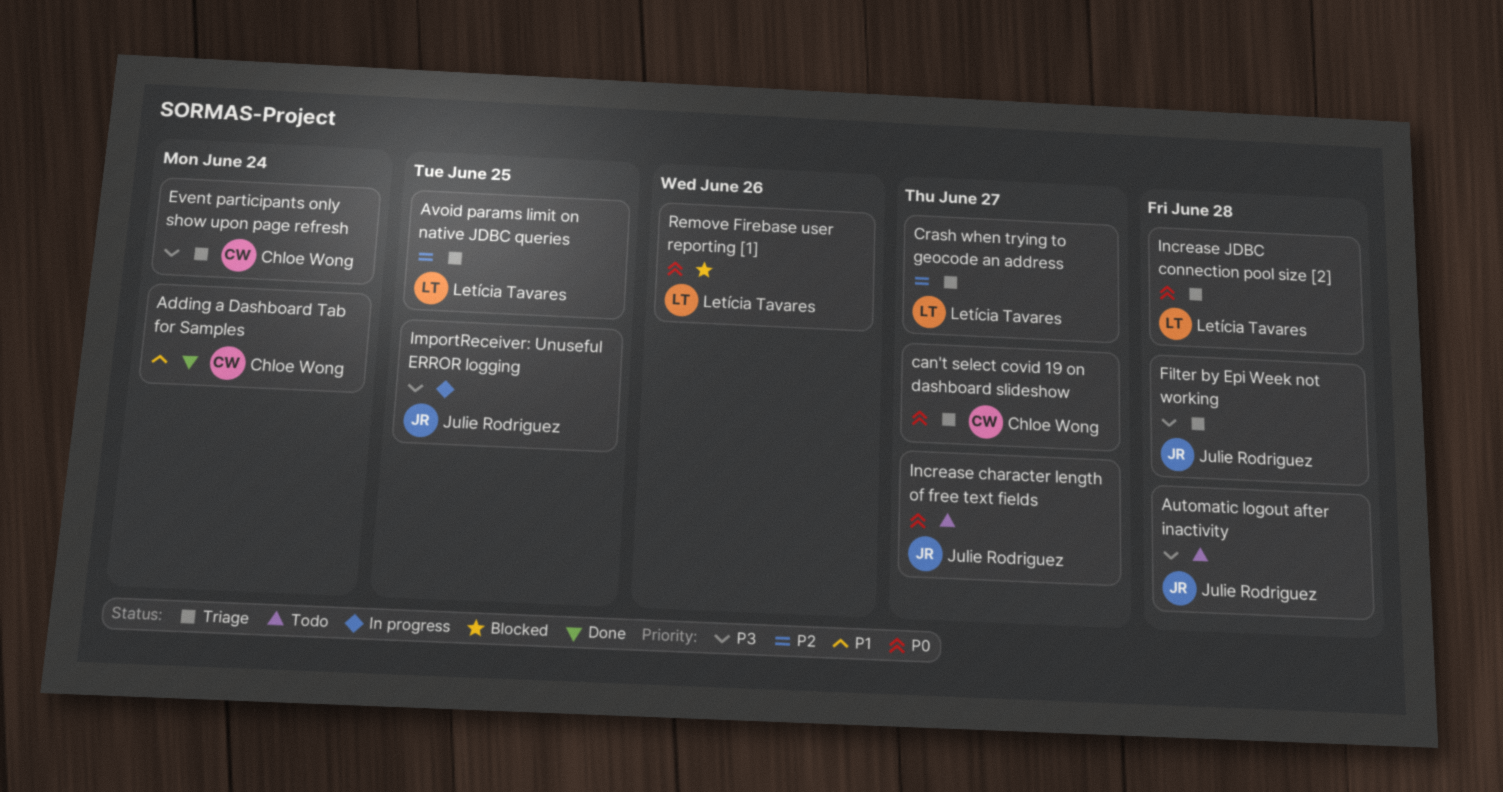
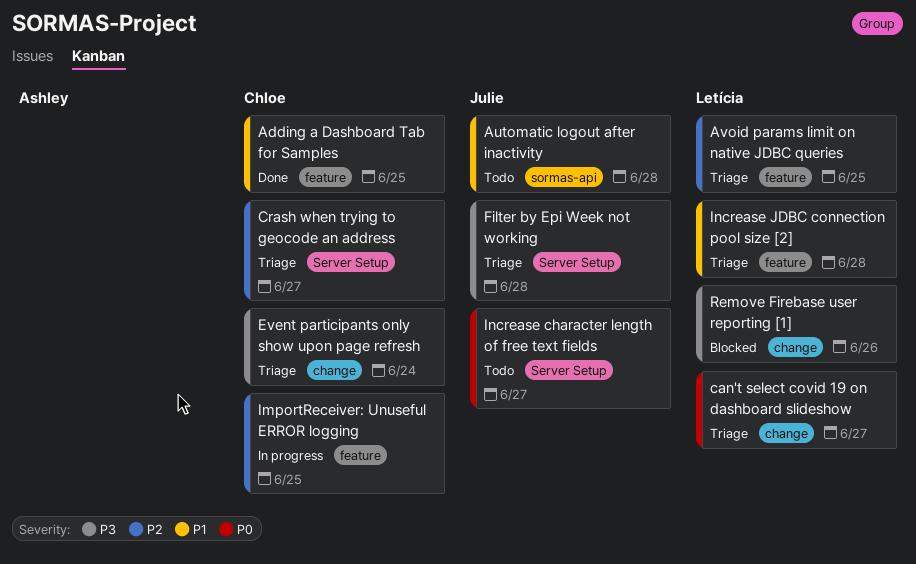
Adding a Dashboard Tab for Samples, due: Jun 24 -> Jun 25
Automatic logout after inactivity, priority: P3 -> P1
can't select covid 19 on dashboard slideshow, owner: Chloe Wong -> Letícia Tavares
Crash when trying to geocode an address, owner: Letícia Tavares -> Chloe Wong
ImportReceiver: Unuseful ERROR logging, owner: Julie Rodriguez -> Chloe Wong
ImportReceiver: Unuseful ERROR logging, priority: P3 -> P2
Increase JDBC connection pool size [2], priority: P0 -> P1
Remove Firebase user reporting [1], priority: P0 -> P3

